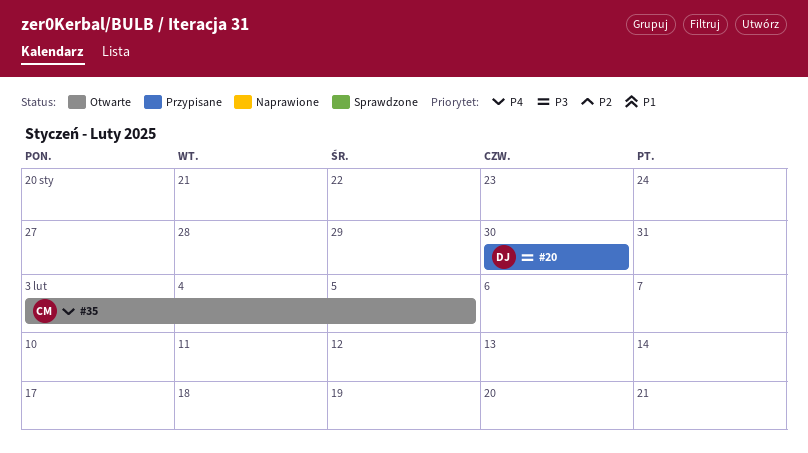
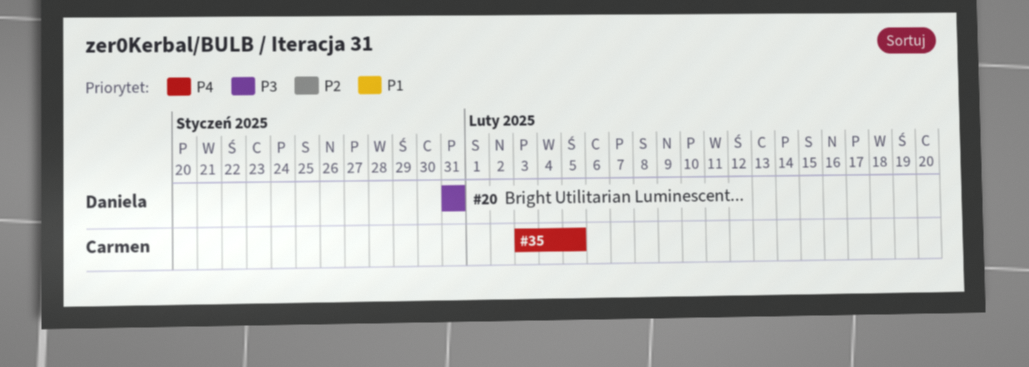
#20, start: Jan 30 -> Jan 31
#20, due: Jan 30 -> Jan 31

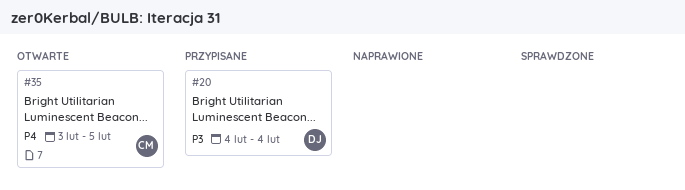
#20, start: Jan 31 -> Feb 4
#20, due: Jan 31 -> Feb 4

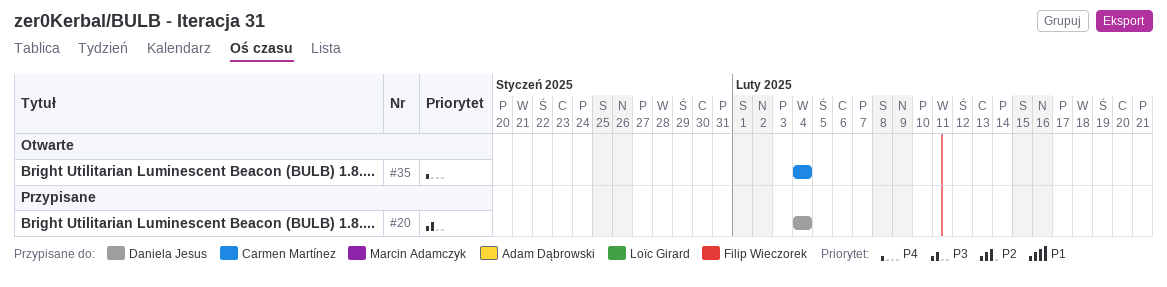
#35, start: Feb 3 -> Feb 4
#35, due: Feb 5 -> Feb 4

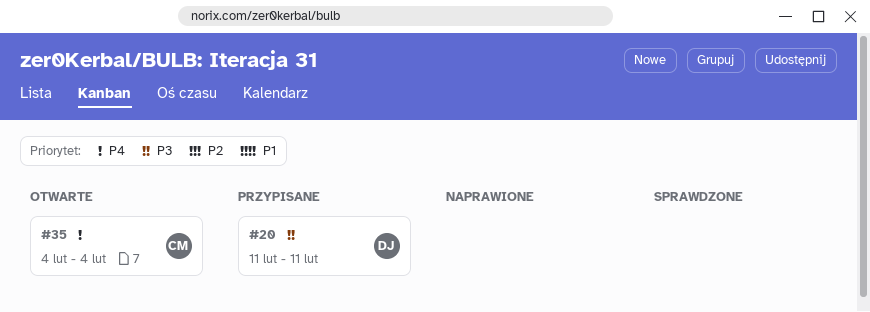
#20, start: Feb 4 -> Feb 11
#20, due: Feb 4 -> Feb 11

